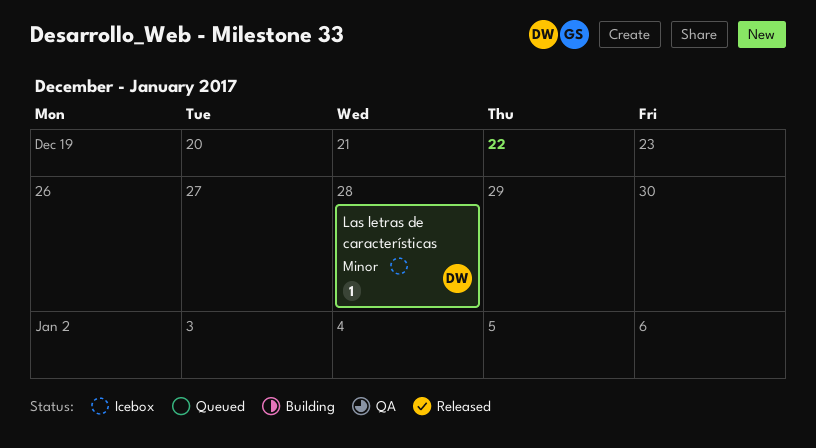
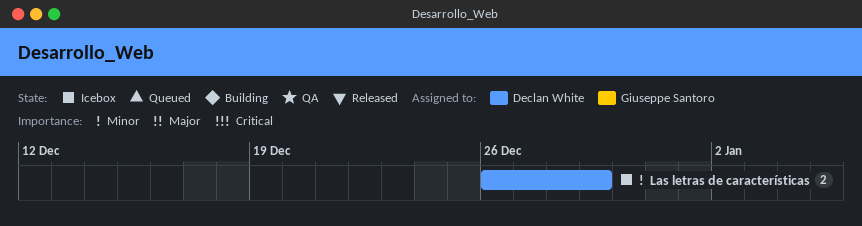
Las letras de características, estimate: 1 -> 2
Las letras de características, due: Dec 28 -> Dec 29

